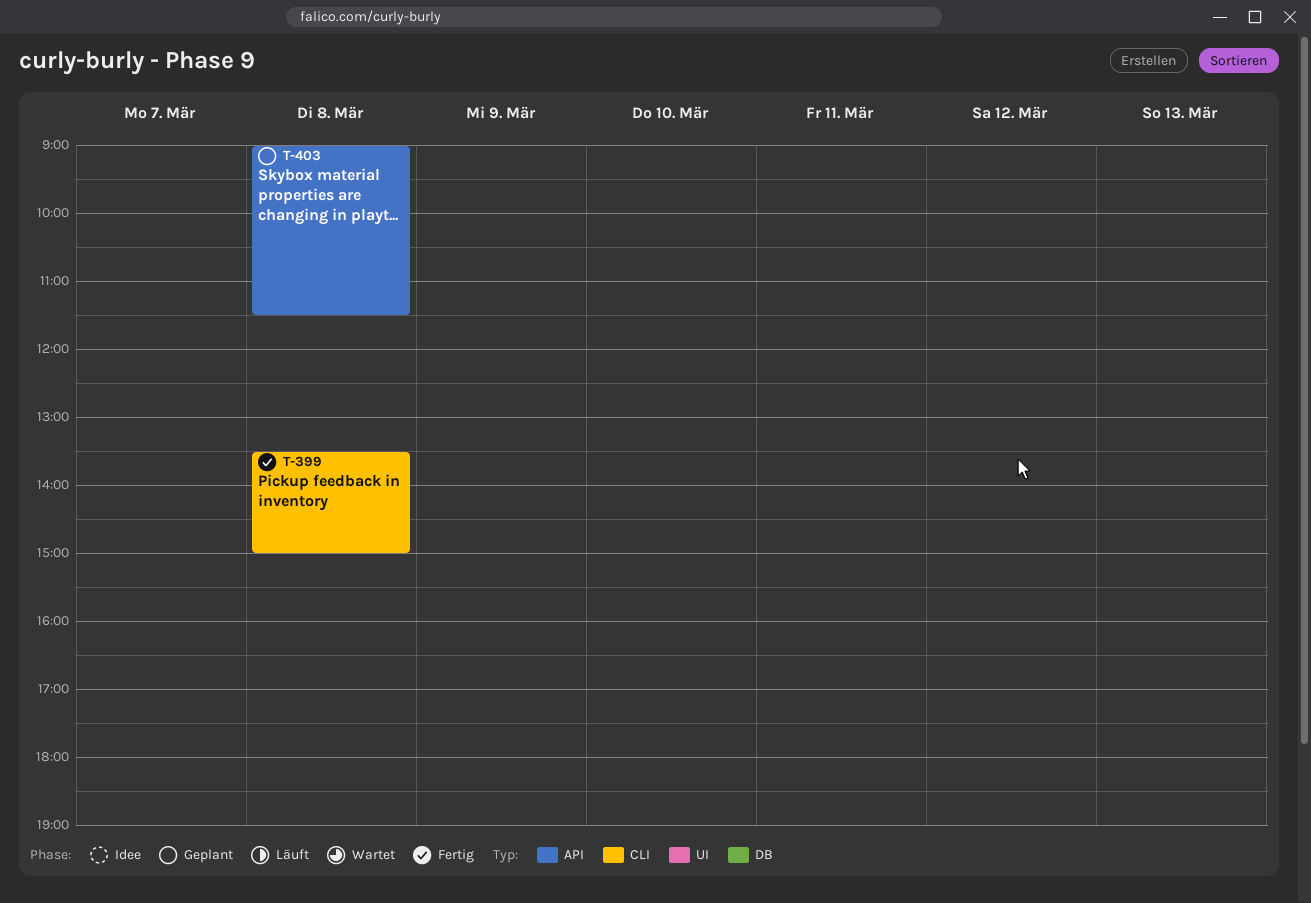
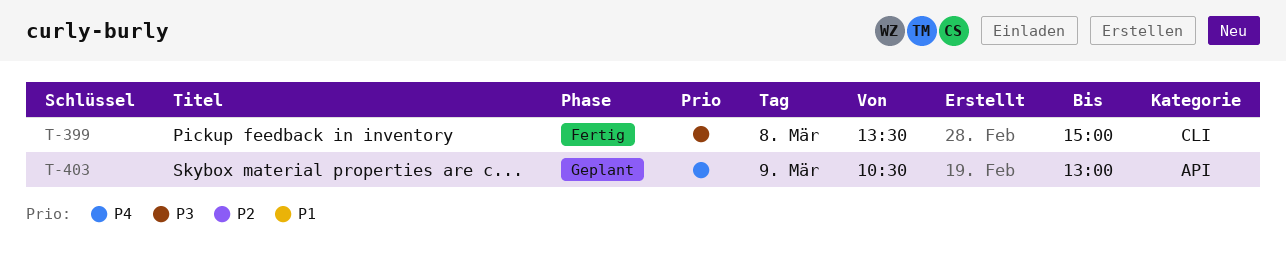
T-403, day: Mar 8 -> Mar 9
T-403, begins: 09:00 -> 10:30
T-403, ends: 11:30 -> 13:00

